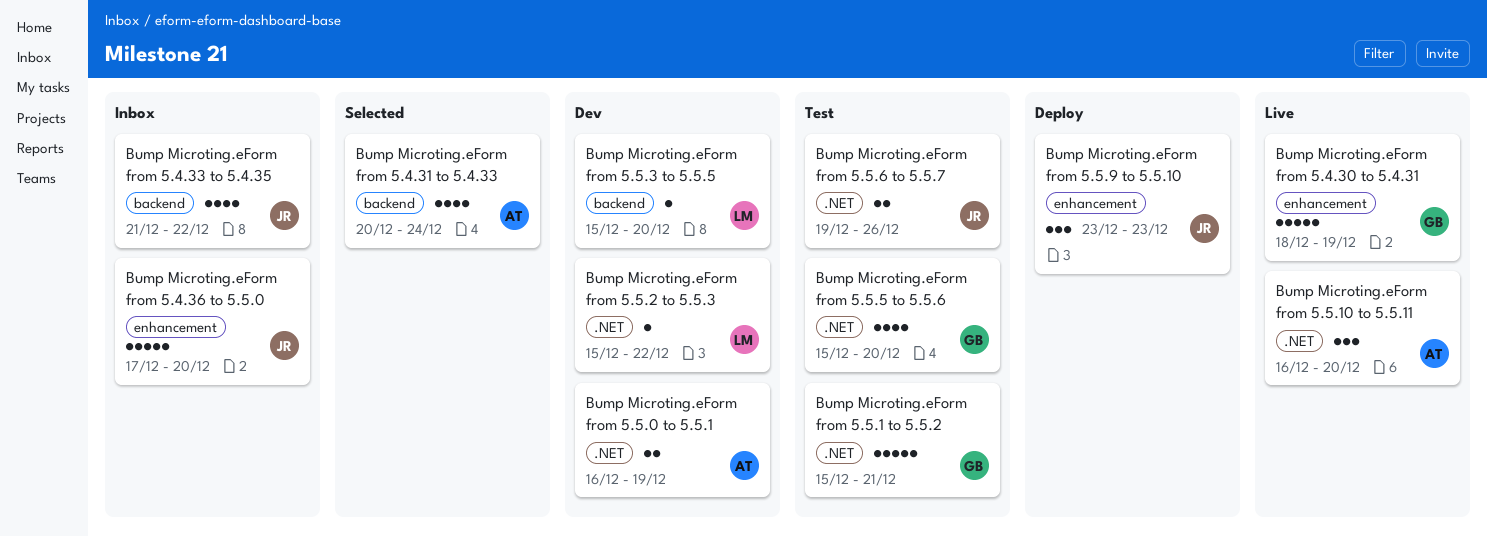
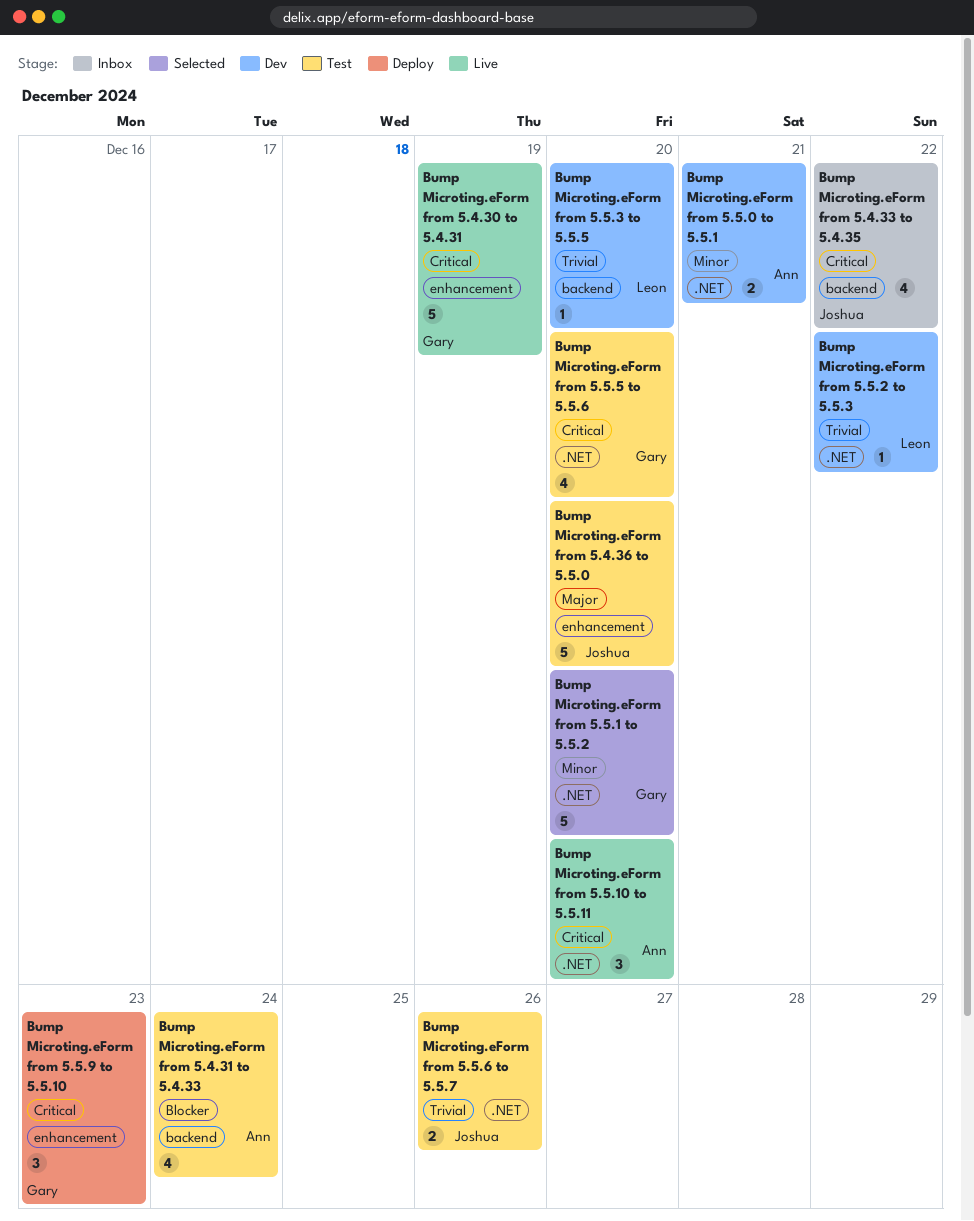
Bump Microting.eForm from 5.4.31 to 5.4.33, status: Selected -> Test
Bump Microting.eForm from 5.4.36 to 5.5.0, status: Inbox -> Test
Bump Microting.eForm from 5.5.0 to 5.5.1, due: Dec 19 -> Dec 21
Bump Microting.eForm from 5.5.1 to 5.5.2, status: Test -> Selected
Bump Microting.eForm from 5.5.1 to 5.5.2, due: Dec 21 -> Dec 20
Bump Microting.eForm from 5.5.9 to 5.5.10, owner: Joshua -> Gary

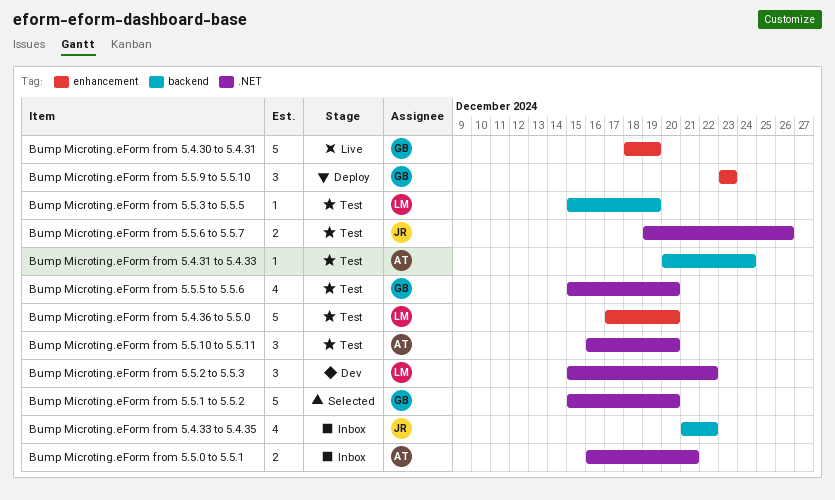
Bump Microting.eForm from 5.4.31 to 5.4.33, estimate: 4 -> 1
Bump Microting.eForm from 5.4.36 to 5.5.0, owner: Joshua -> Leon
Bump Microting.eForm from 5.5.0 to 5.5.1, status: Dev -> Inbox
Bump Microting.eForm from 5.5.10 to 5.5.11, status: Live -> Test
Bump Microting.eForm from 5.5.2 to 5.5.3, estimate: 1 -> 3
Bump Microting.eForm from 5.5.3 to 5.5.5, status: Dev -> Test
Bump Microting.eForm from 5.5.3 to 5.5.5, due: Dec 20 -> Dec 19

